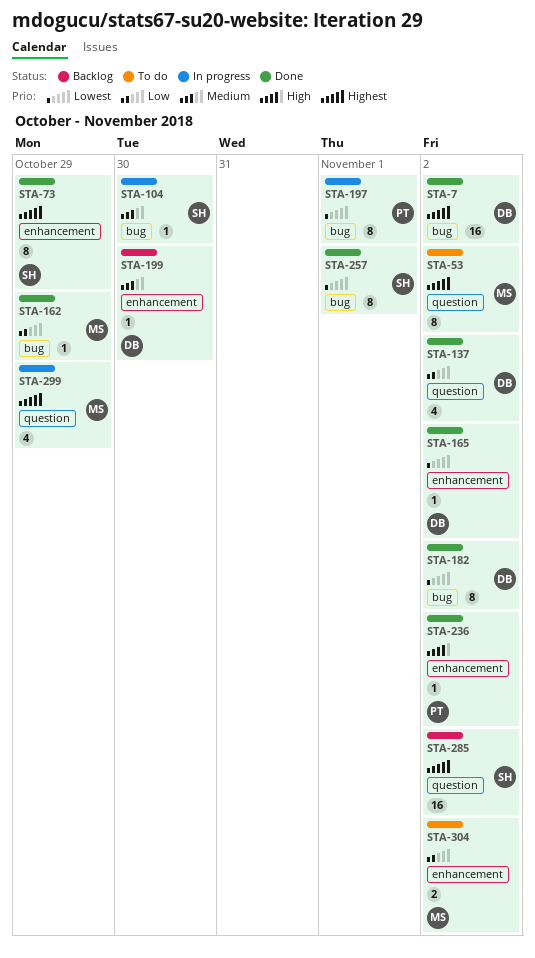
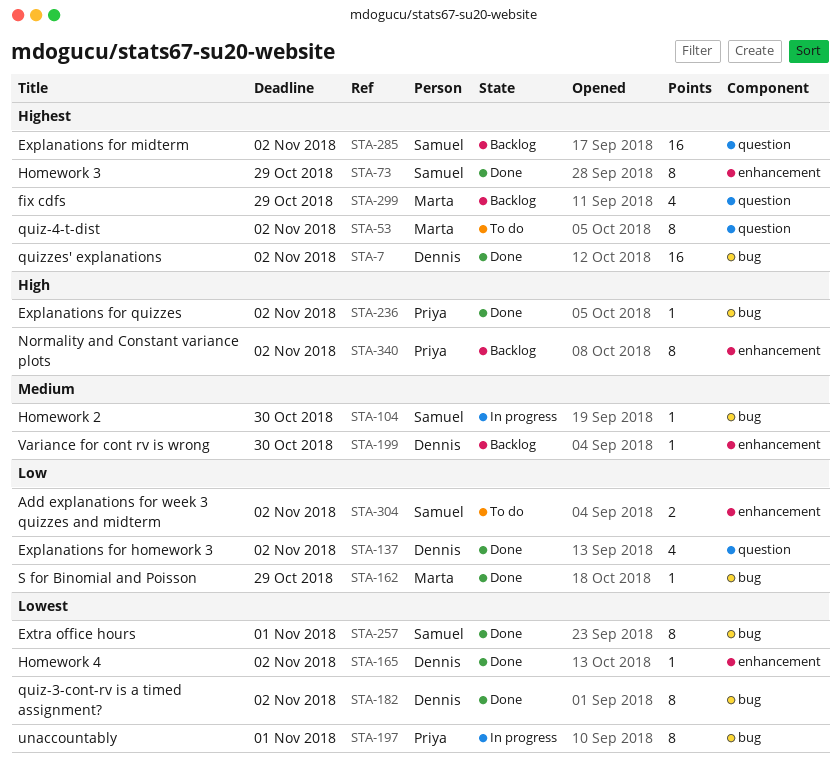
STA-236, label: enhancement -> bug
STA-299, status: In progress -> Backlog
STA-304, owner: Marta -> Samuel
STA-340: none -> present

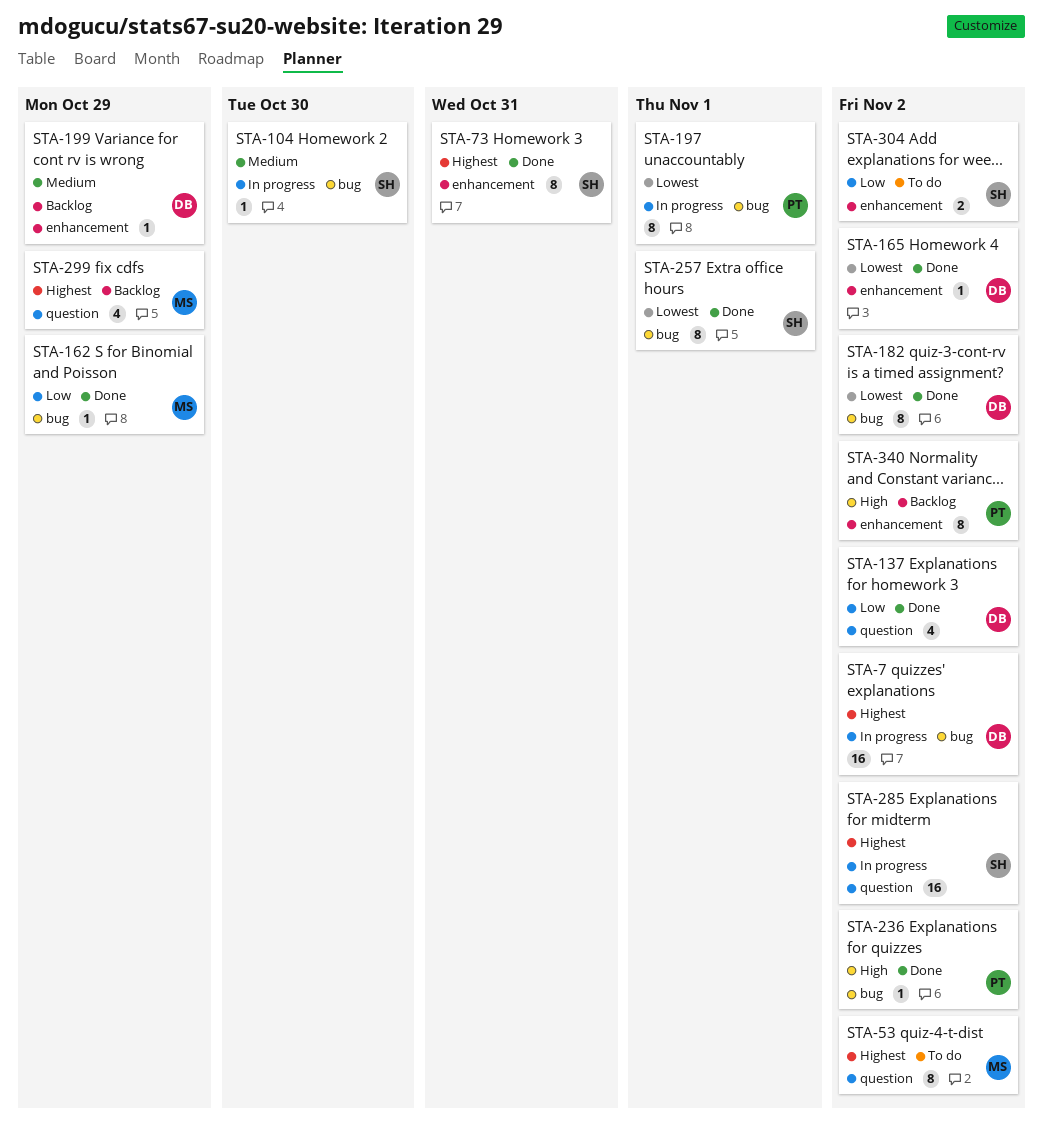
STA-7, status: Done -> In progress
STA-73, due: Oct 29 -> Oct 31
STA-199, due: Oct 30 -> Oct 29
STA-285, status: Backlog -> In progress

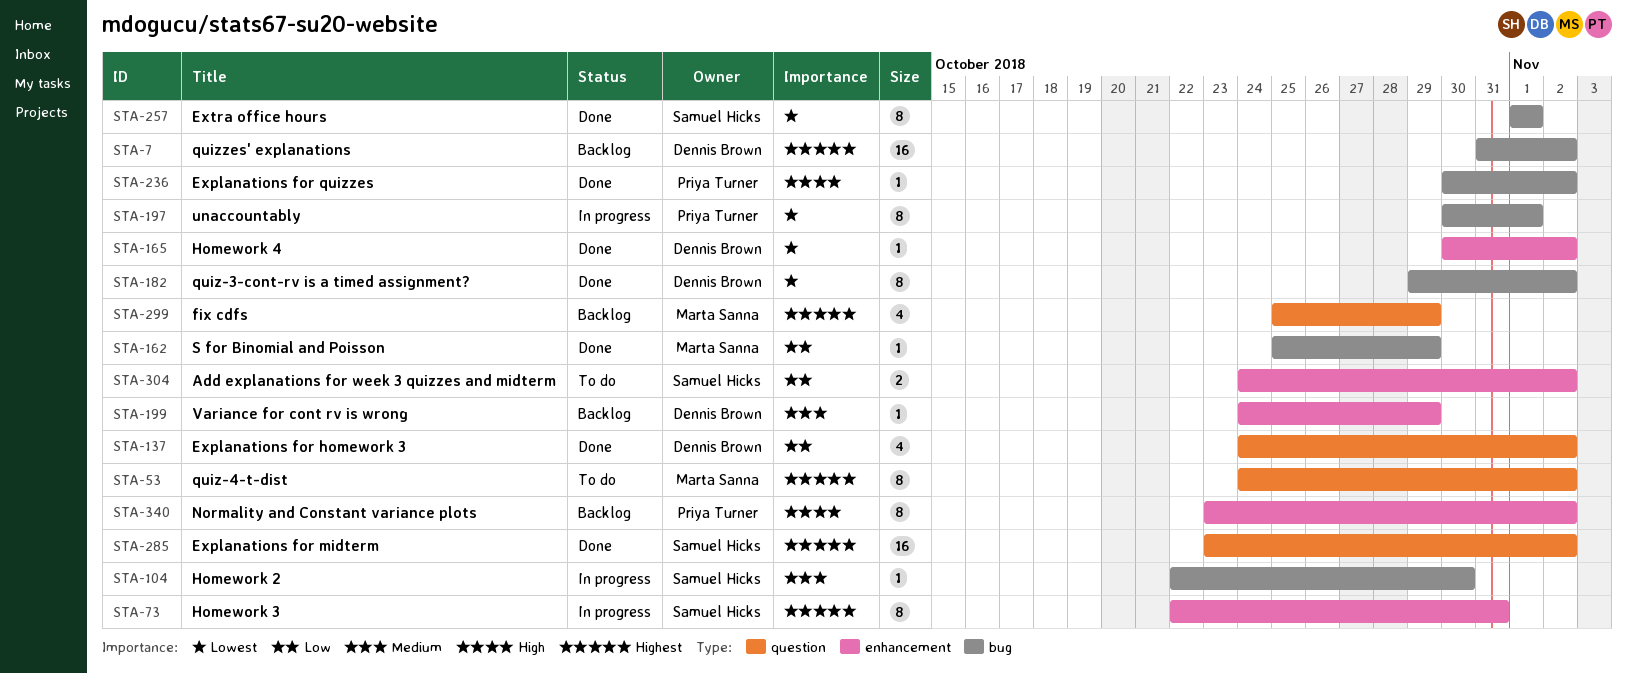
STA-7, status: In progress -> Backlog
STA-73, status: Done -> In progress
STA-285, status: In progress -> Done

